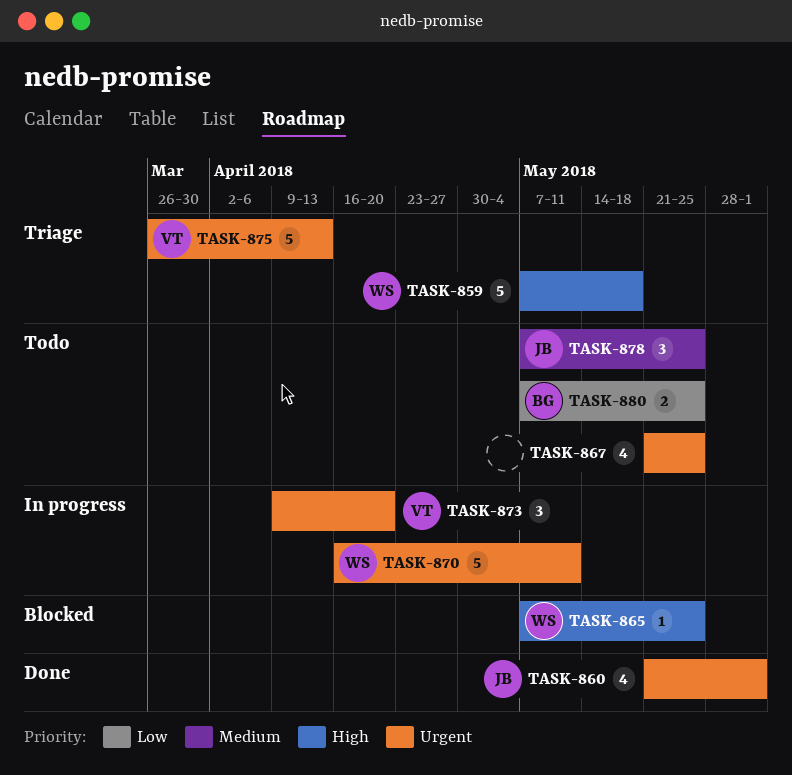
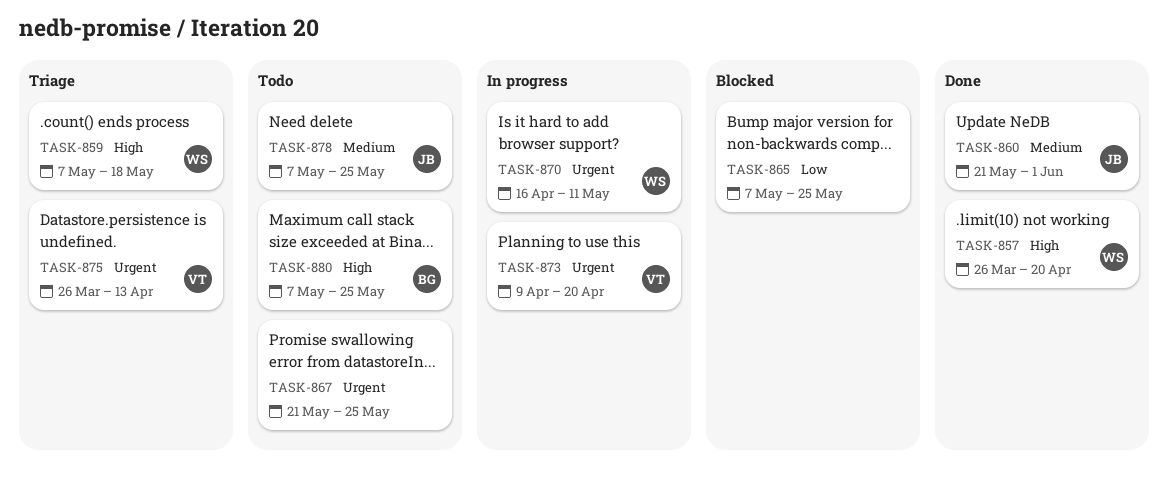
TASK-857: none -> present
TASK-860, priority: Urgent -> Medium
TASK-865, owner: WS -> none
TASK-865, priority: High -> Low
TASK-880, priority: Low -> High

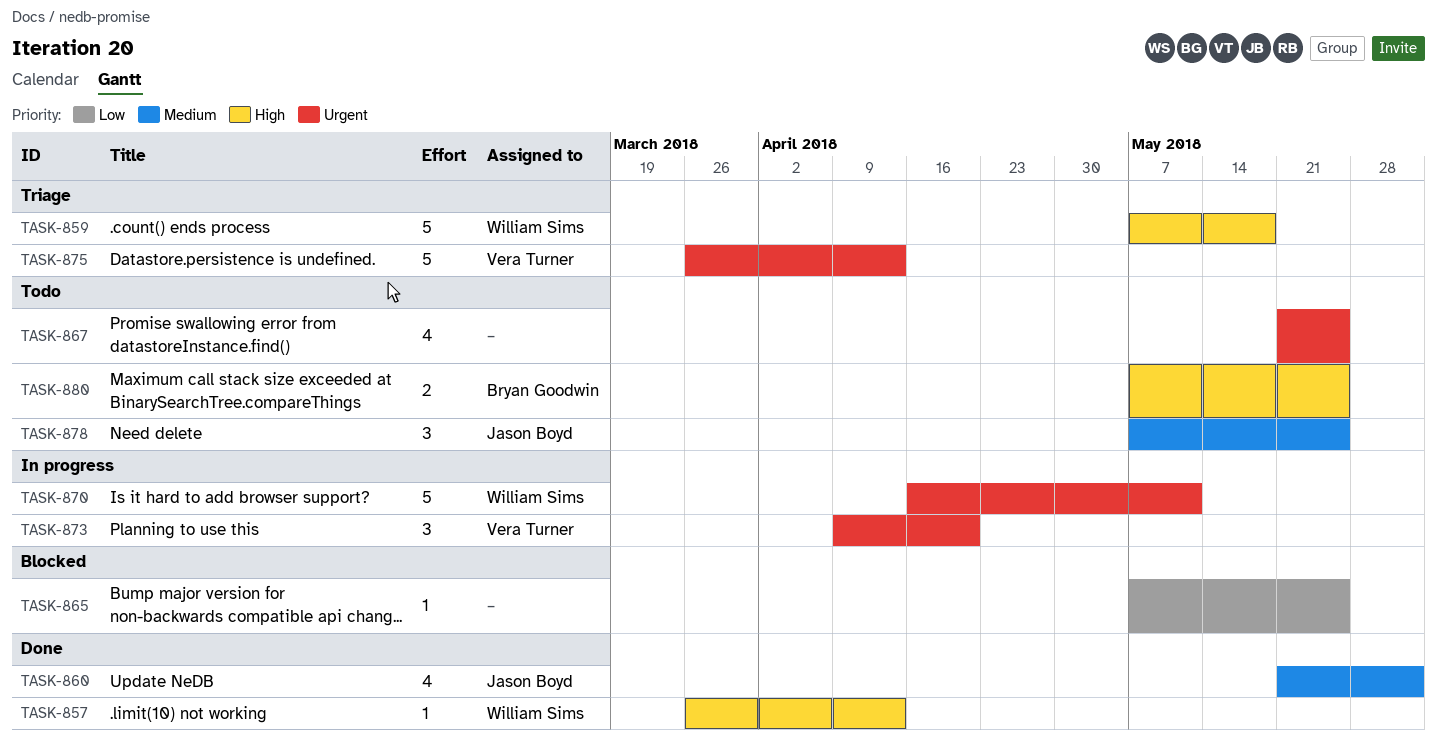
TASK-857, due: Apr 20 -> Apr 13

